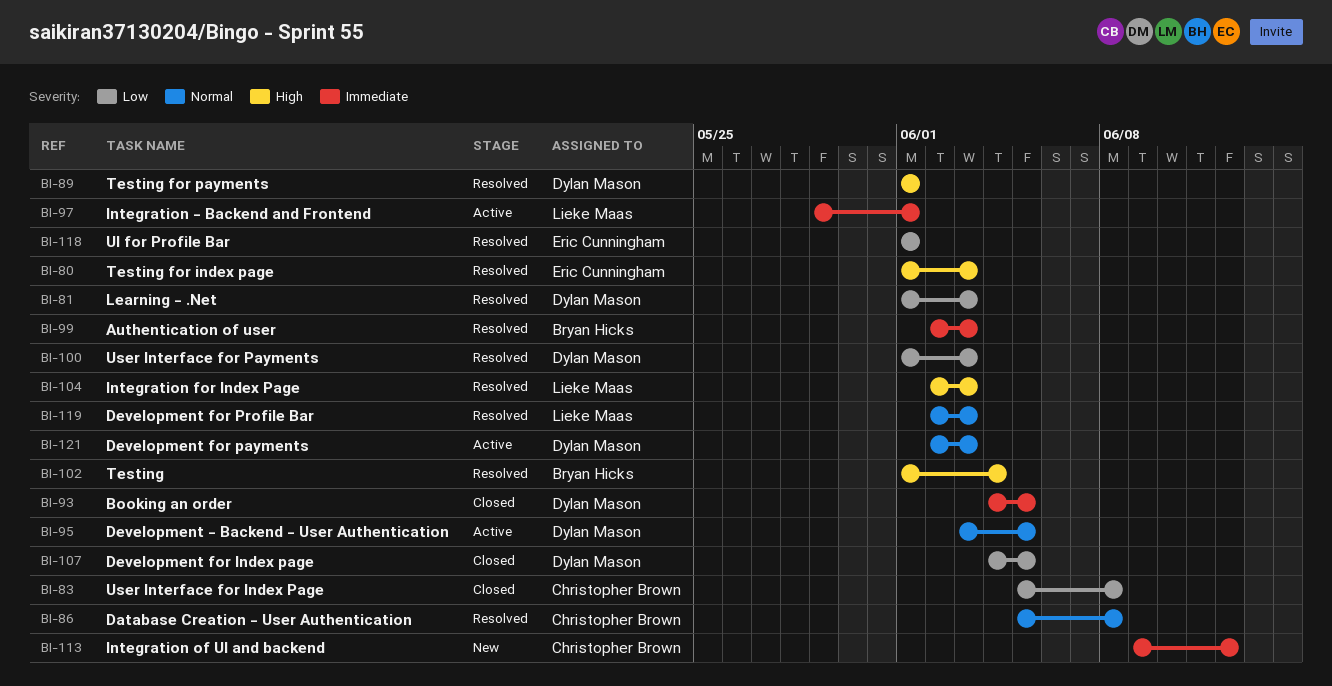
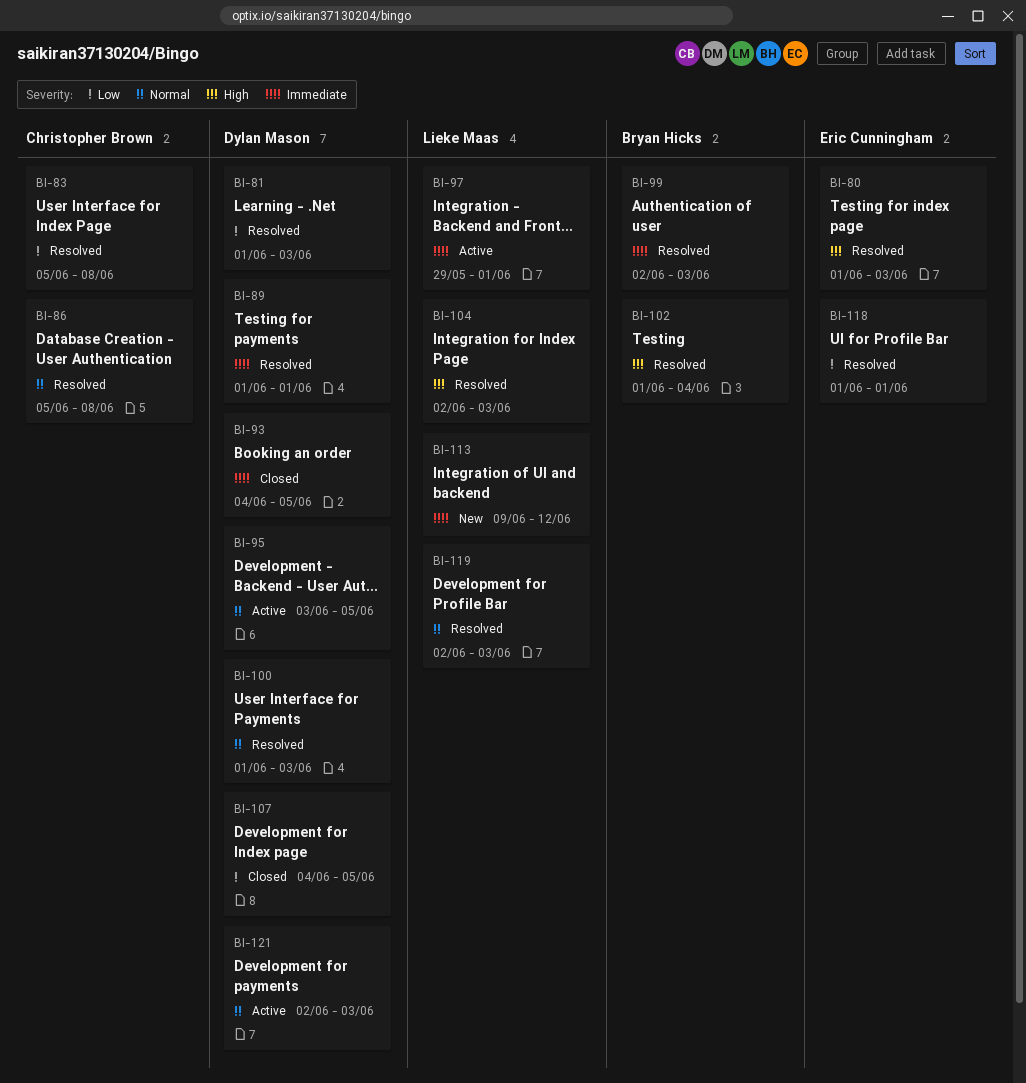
BI-83, status: Closed -> Resolved
BI-89, priority: High -> Immediate
BI-100, priority: Low -> Normal
BI-113, owner: Christopher Brown -> Lieke Maas

